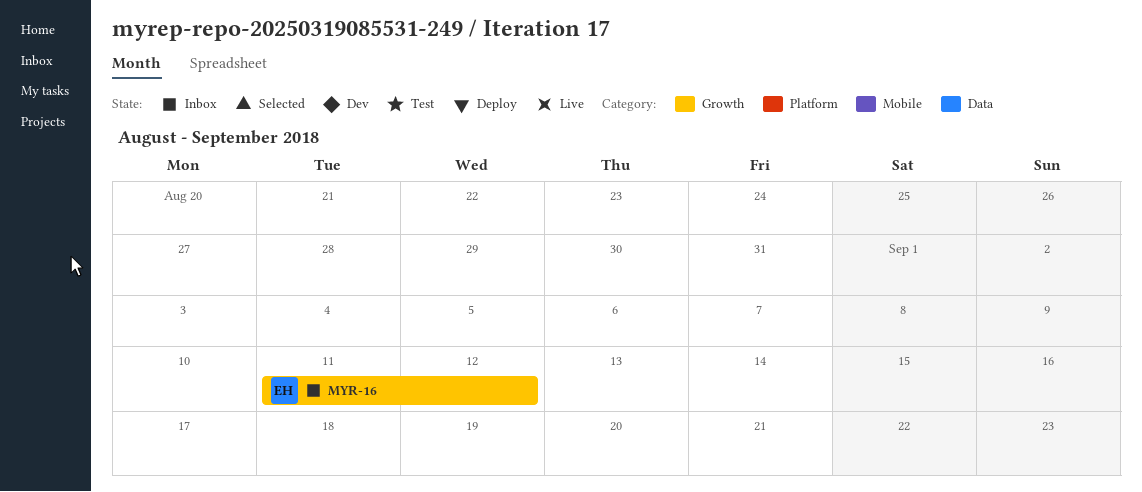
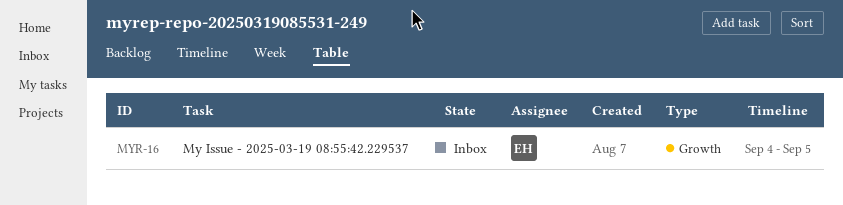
MYR-16, start: Sep 11 -> Sep 4
MYR-16, due: Sep 12 -> Sep 5

